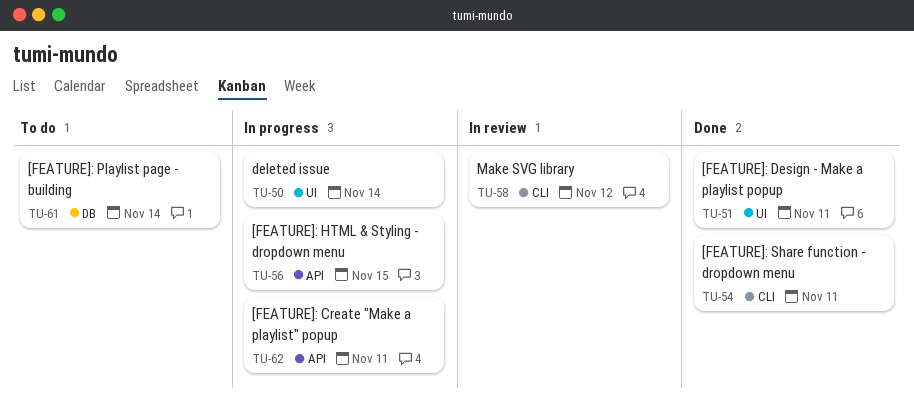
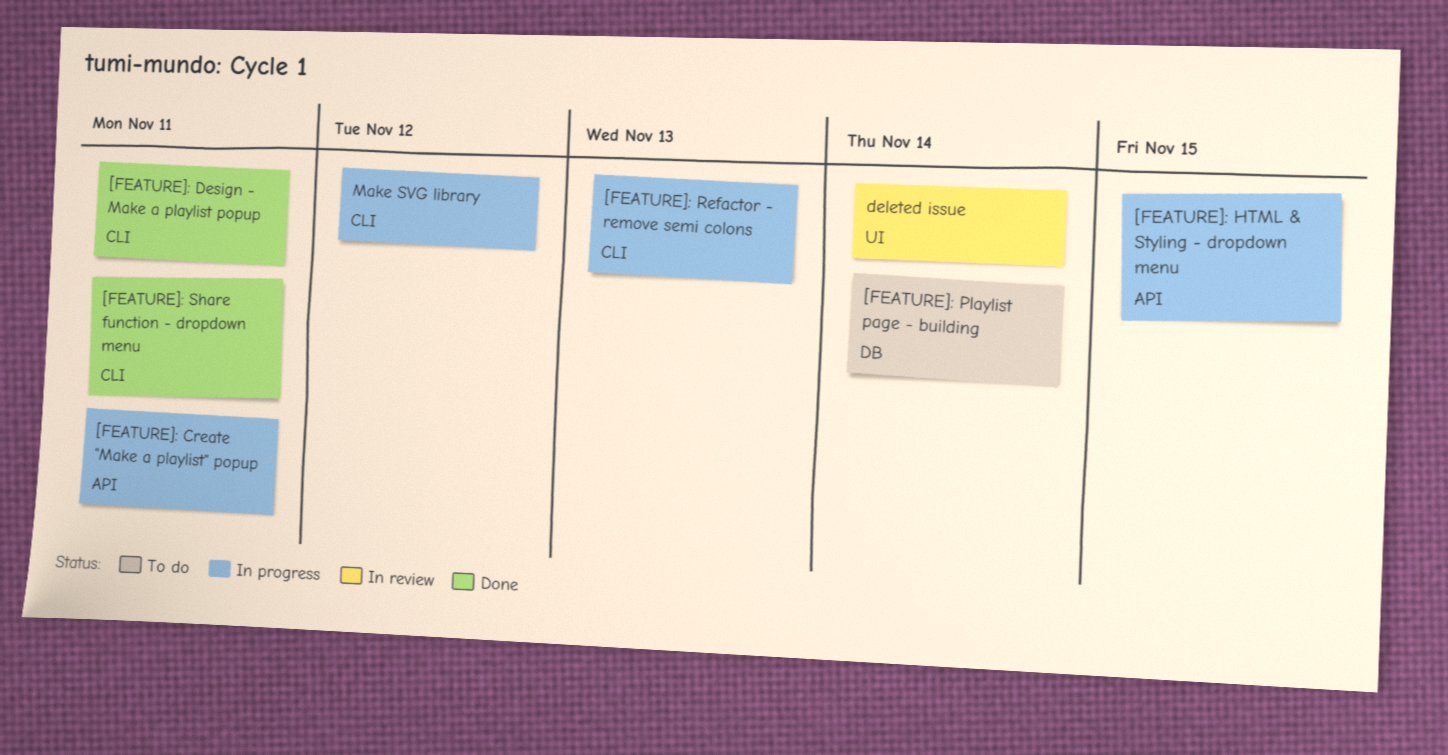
[FEATURE]: Design - Make a playlist popup, label: UI -> CLI
[FEATURE]: Refactor - remove semi colons: none -> present
deleted issue, status: In progress -> In review
Make SVG library, status: In review -> In progress

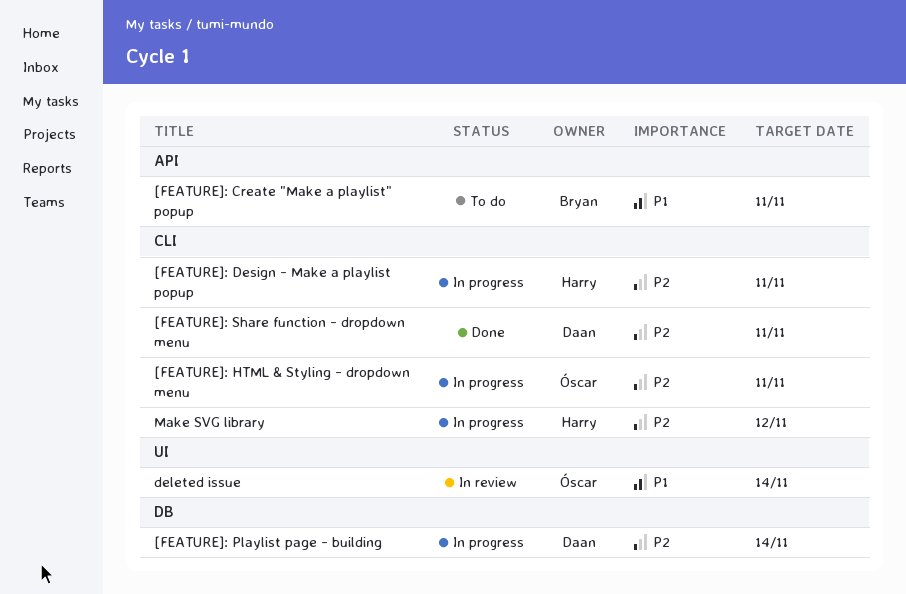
[FEATURE]: Create "Make a playlist" popup, status: In progress -> To do
[FEATURE]: Design - Make a playlist popup, status: Done -> In progress
[FEATURE]: HTML & Styling - dropdown menu, label: API -> CLI
[FEATURE]: HTML & Styling - dropdown menu, due: Nov 15 -> Nov 11
[FEATURE]: Playlist page - building, status: To do -> In progress
[FEATURE]: Refactor - remove semi colons: present -> none

